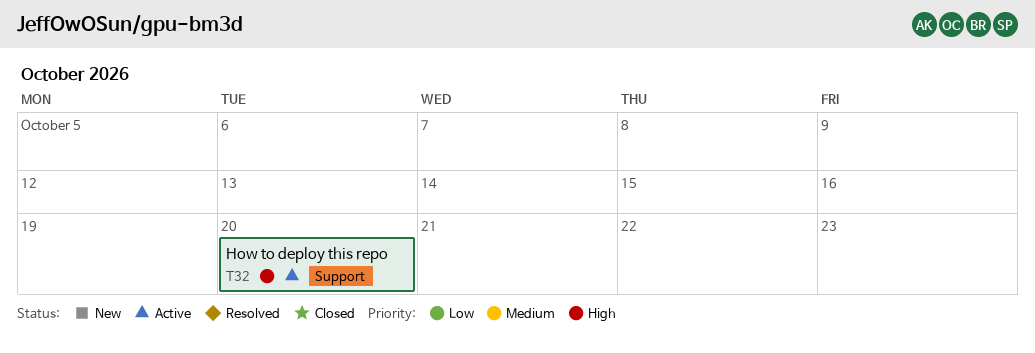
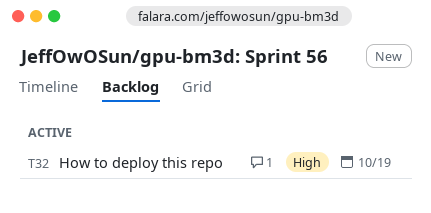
T32, due: Oct 20 -> Oct 19

